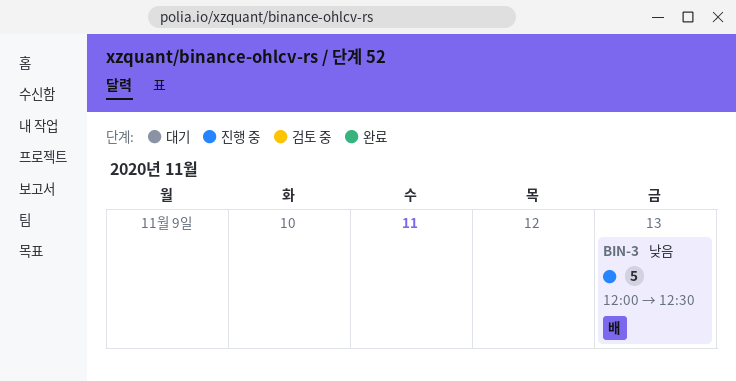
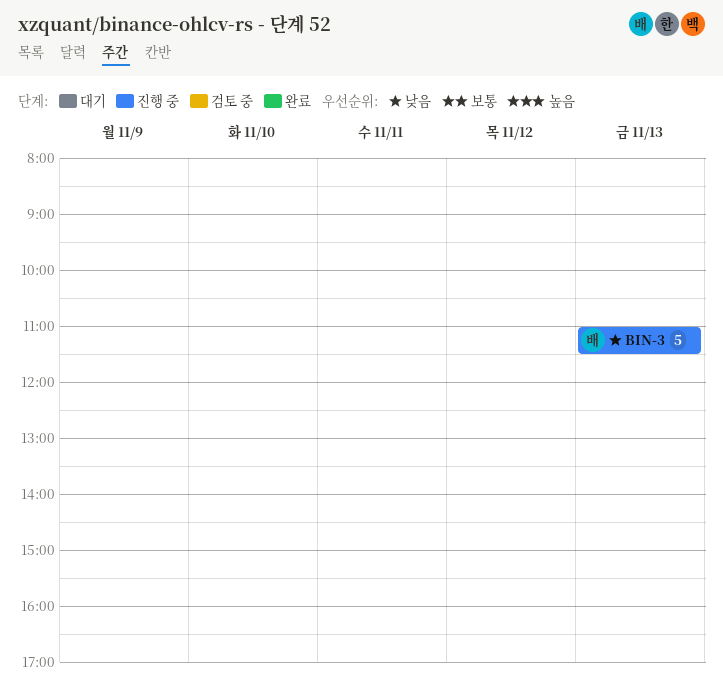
BIN-3, begins: 12:00 -> 11:00
BIN-3, ends: 12:30 -> 11:30

